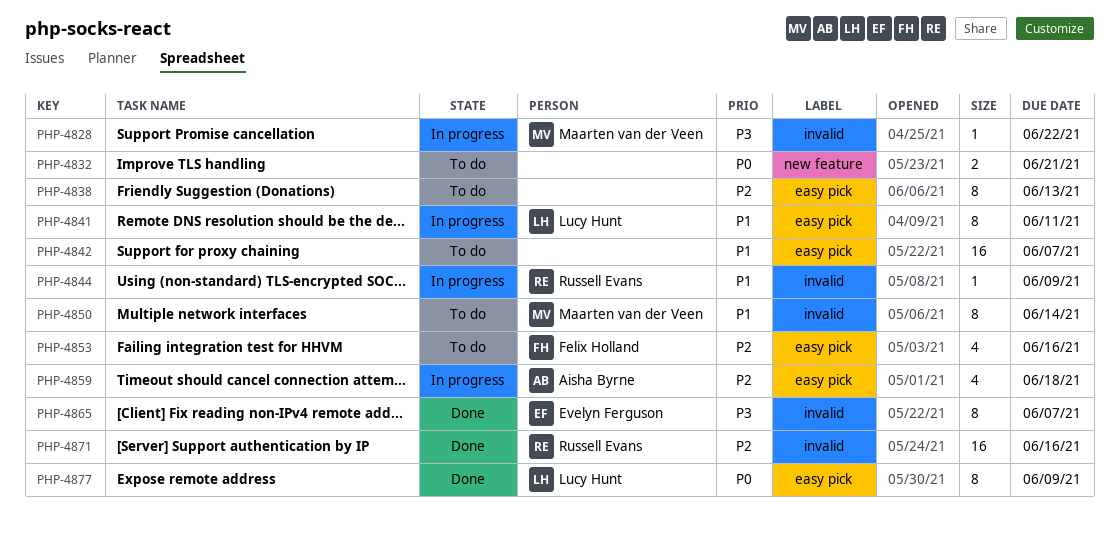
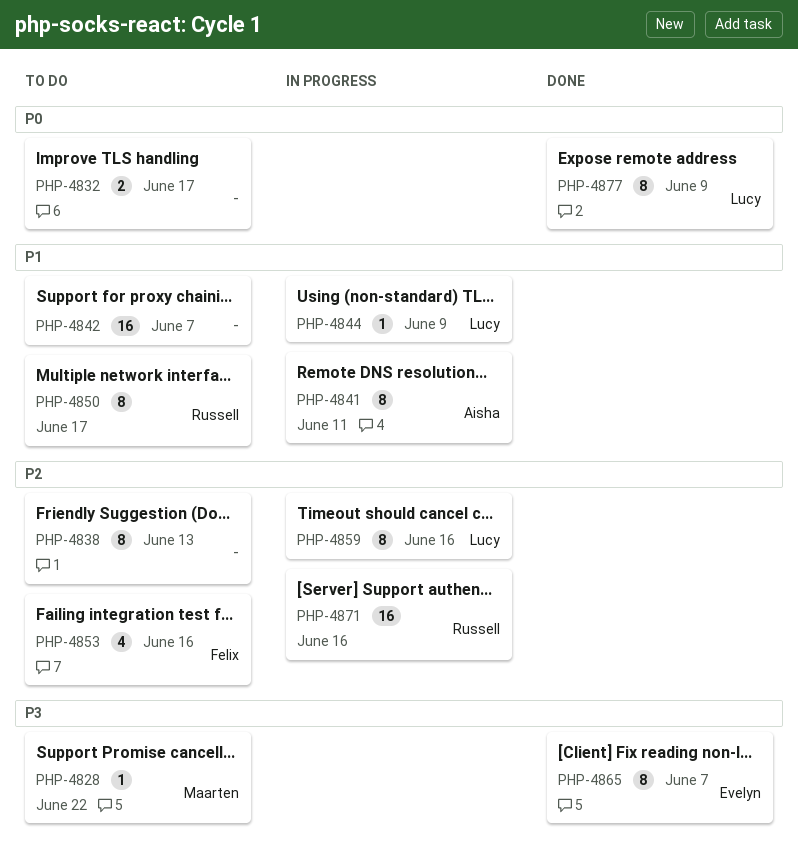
PHP-4828, status: In progress -> To do
PHP-4832, due: Jun 21 -> Jun 17
PHP-4841, owner: Lucy Hunt -> Aisha Byrne
PHP-4844, owner: Russell Evans -> Lucy Hunt
PHP-4850, owner: Maarten van der Veen -> Russell Evans
PHP-4850, due: Jun 14 -> Jun 17
PHP-4859, owner: Aisha Byrne -> Lucy Hunt
PHP-4859, estimate: 4 -> 8
PHP-4859, due: Jun 18 -> Jun 16
PHP-4871, status: Done -> In progress

